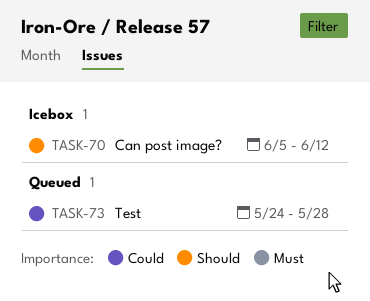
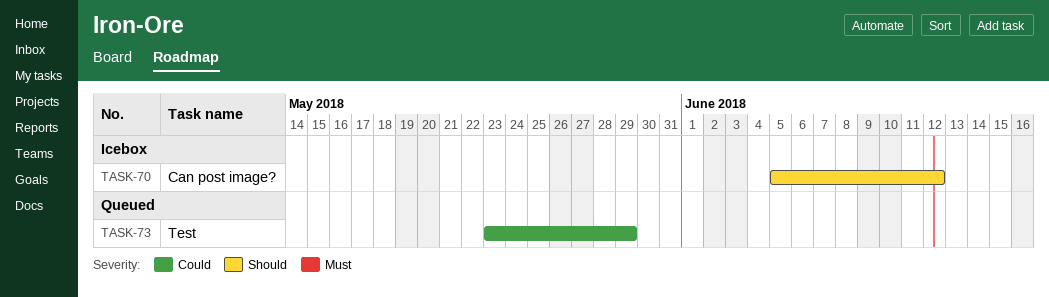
TASK-73, start: May 24 -> May 23
TASK-73, due: May 28 -> May 29

